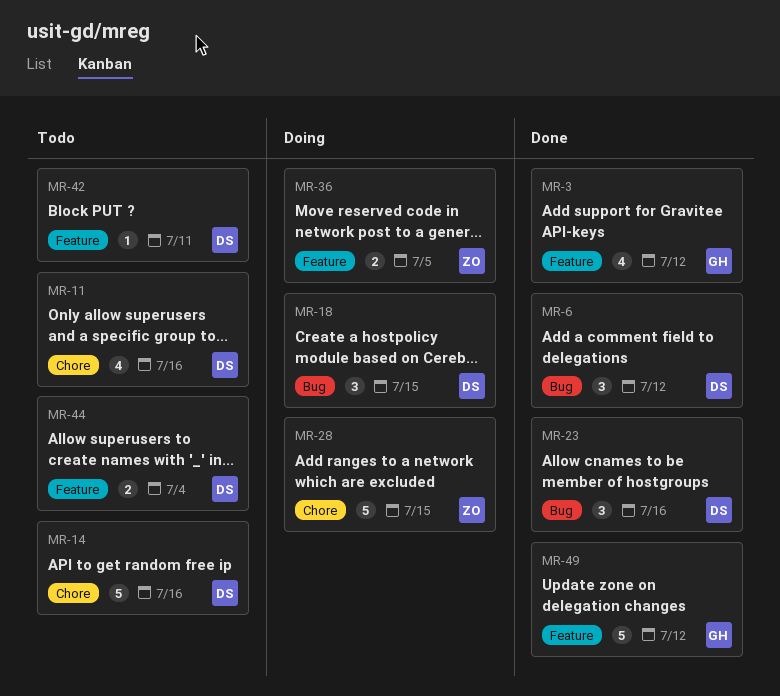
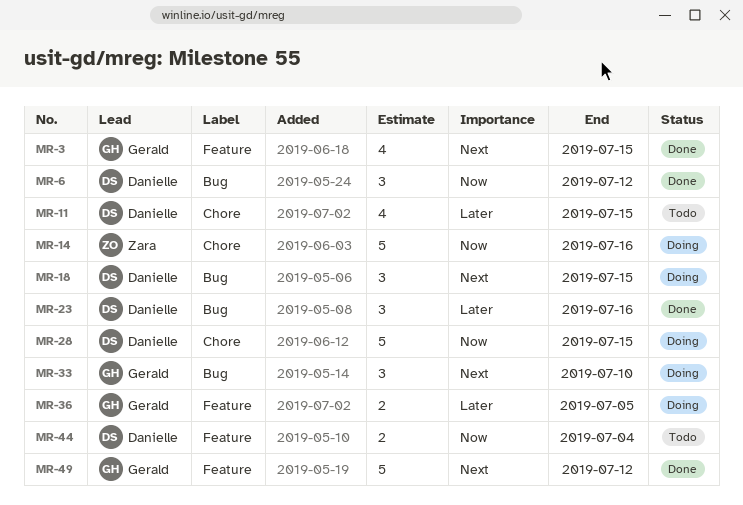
MR-3, due: Jul 12 -> Jul 15
MR-11, due: Jul 16 -> Jul 15
MR-14, status: Todo -> Doing
MR-14, owner: Danielle -> Zara
MR-28, owner: Zara -> Danielle
MR-33: none -> present
MR-36, owner: Zara -> Gerald
MR-42: present -> none

